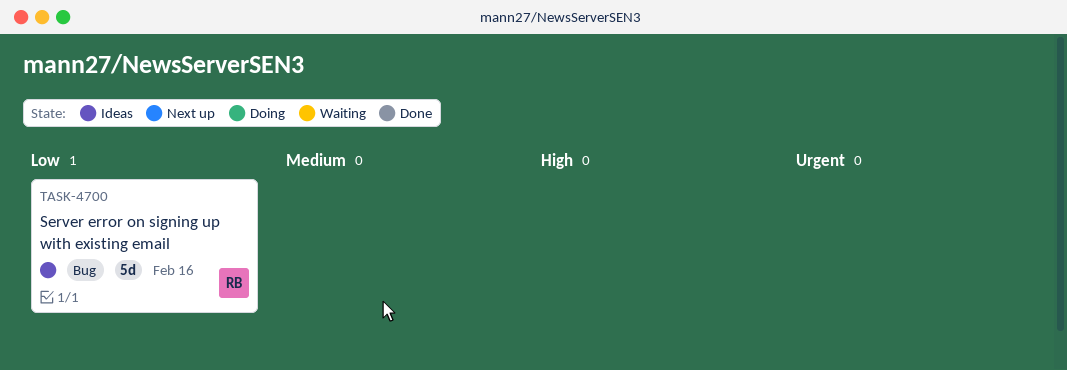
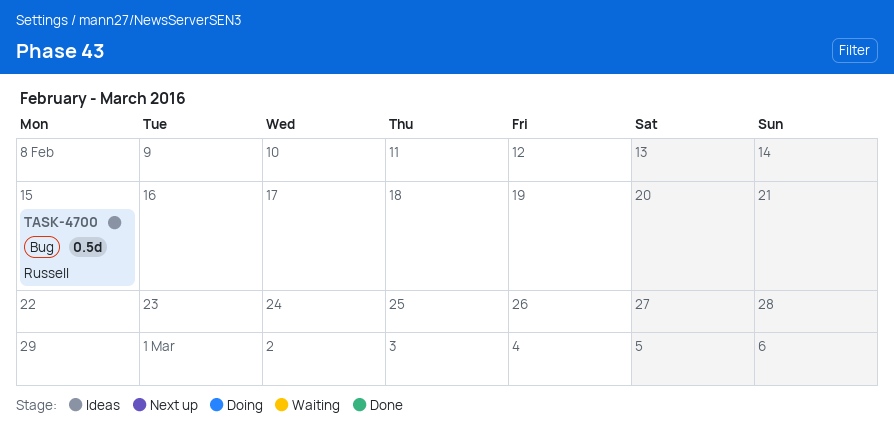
TASK-4700, estimate: 5d -> 0.5d
TASK-4700, due: Feb 16 -> Feb 15

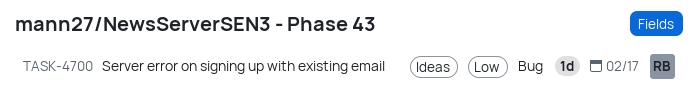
TASK-4700, estimate: 0.5d -> 1d
TASK-4700, due: Feb 15 -> Feb 17

